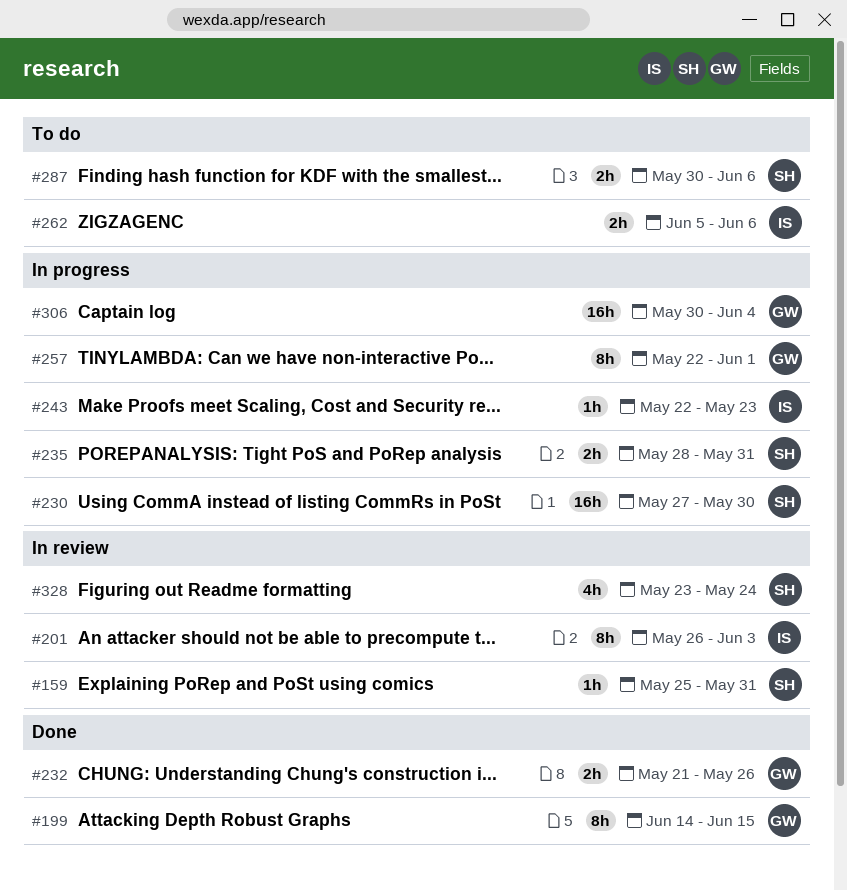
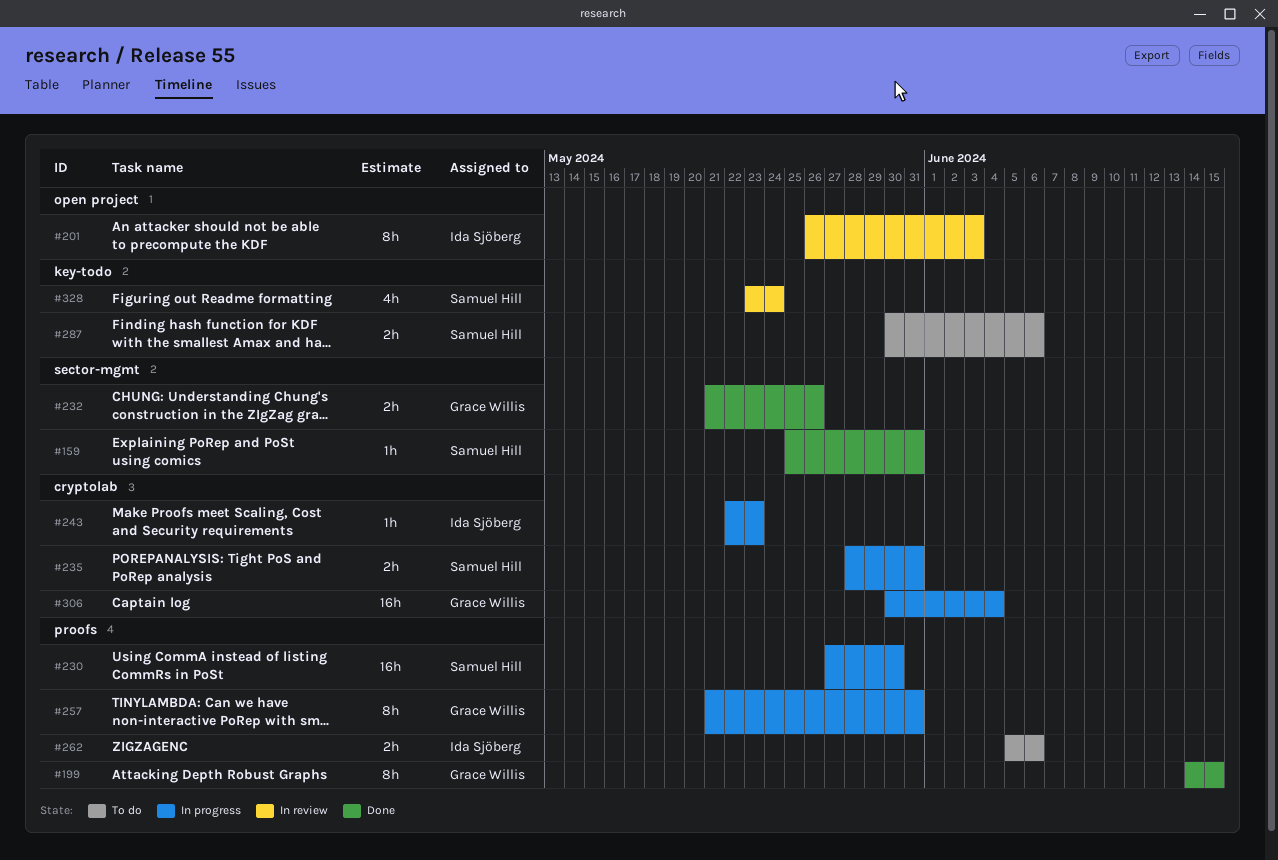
#159, status: In review -> Done
#257, start: May 22 -> May 21
#257, due: Jun 1 -> May 31

